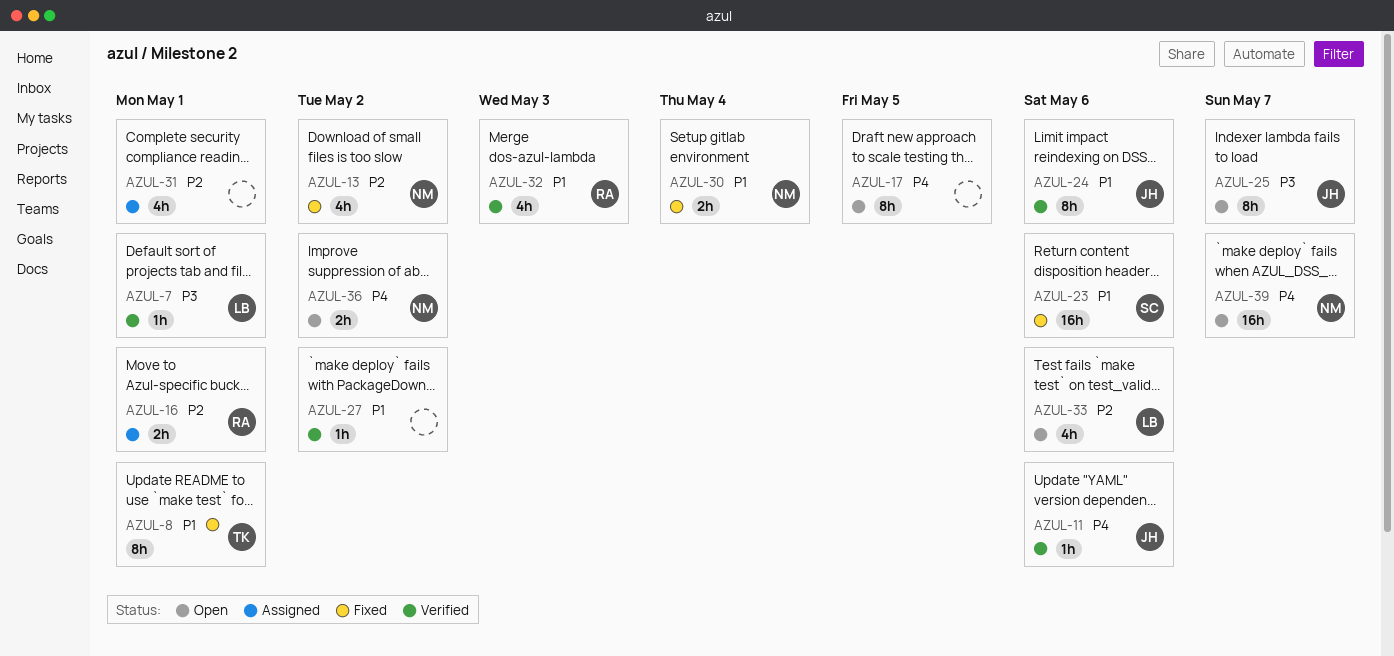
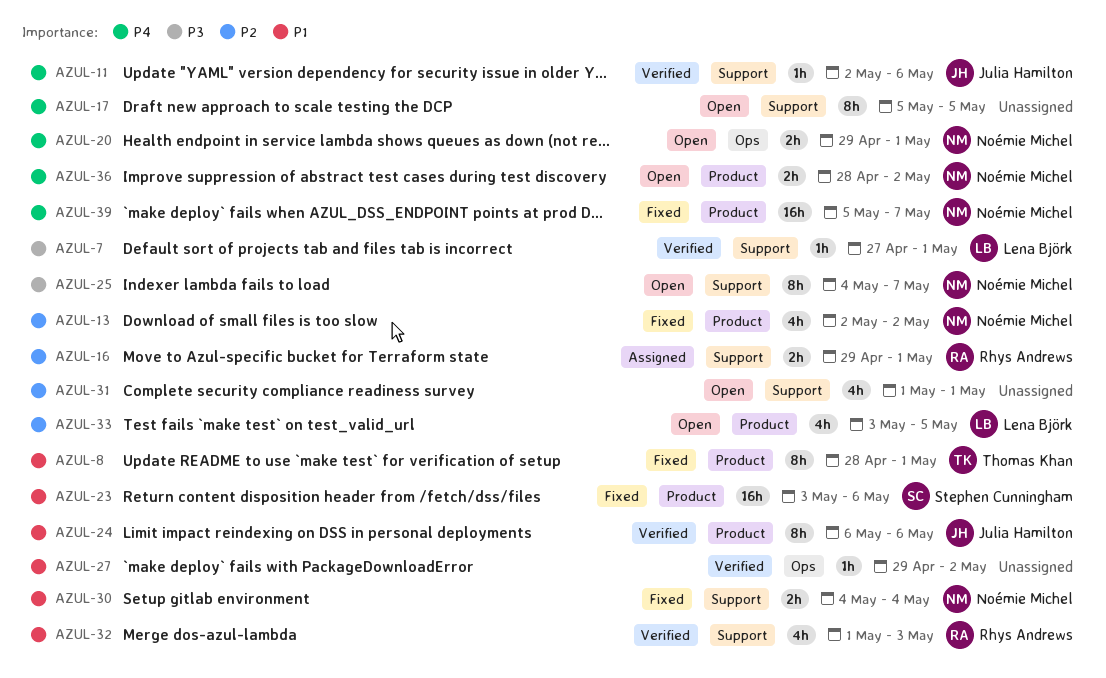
AZUL-20: none -> present
AZUL-25, owner: Julia Hamilton -> Noémie Michel
AZUL-31, status: Assigned -> Open
AZUL-33, due: May 6 -> May 5
AZUL-39, status: Open -> Fixed

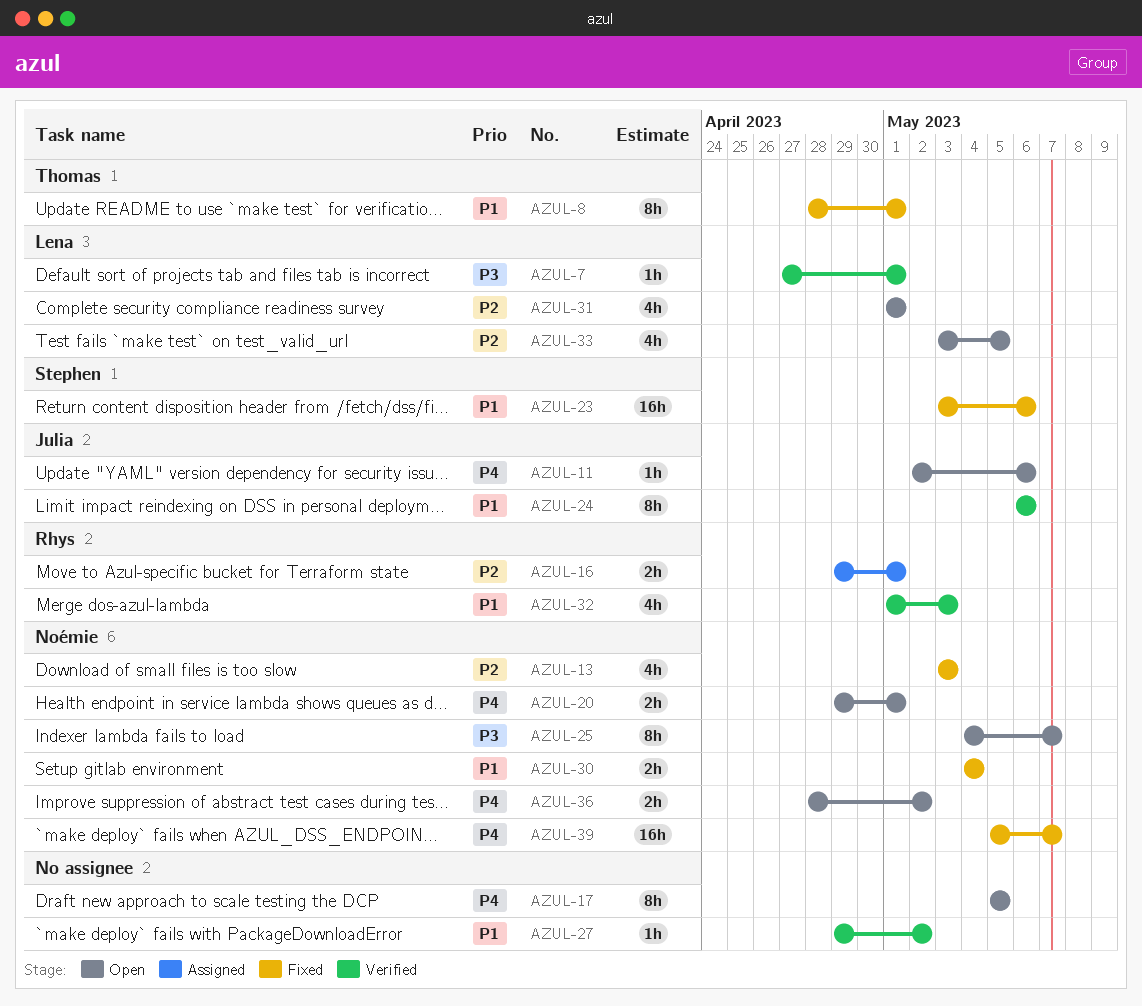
AZUL-11, status: Verified -> Open
AZUL-13, start: May 2 -> May 3
AZUL-13, due: May 2 -> May 3
AZUL-31, owner: none -> Lena Björk

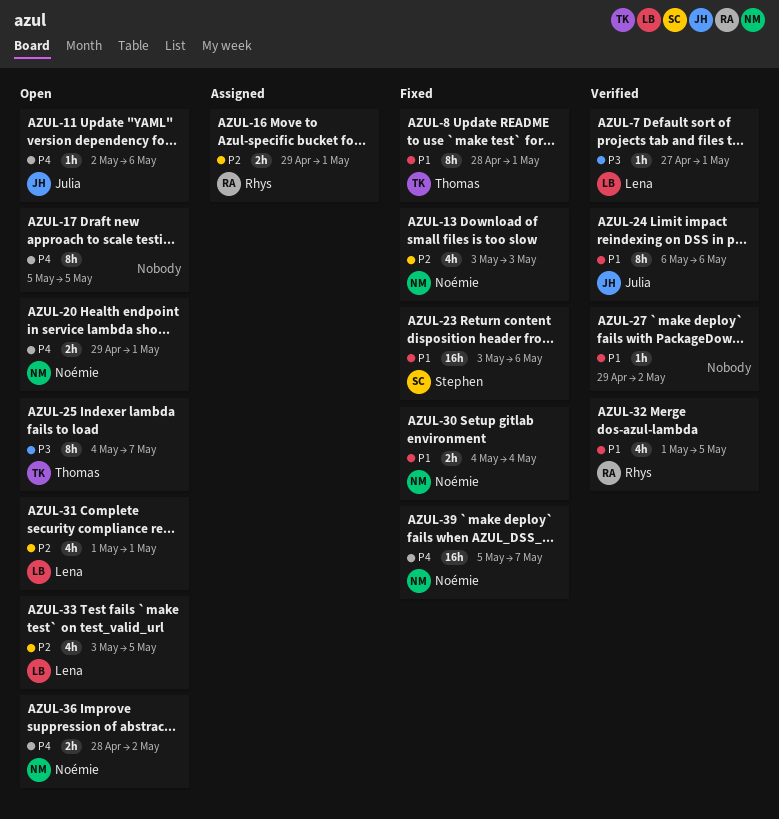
AZUL-25, owner: Noémie -> Thomas
AZUL-32, due: May 3 -> May 5

